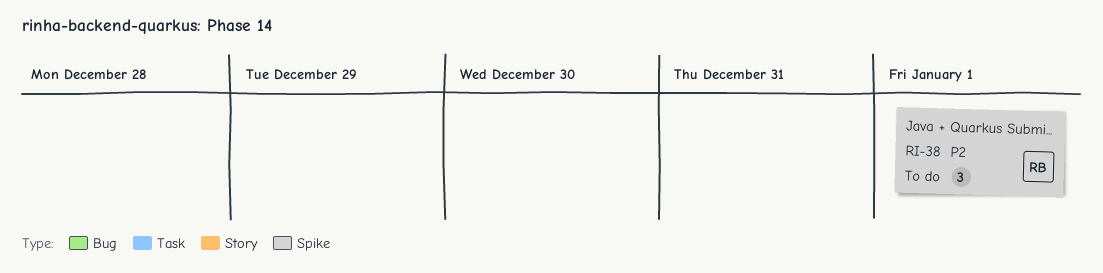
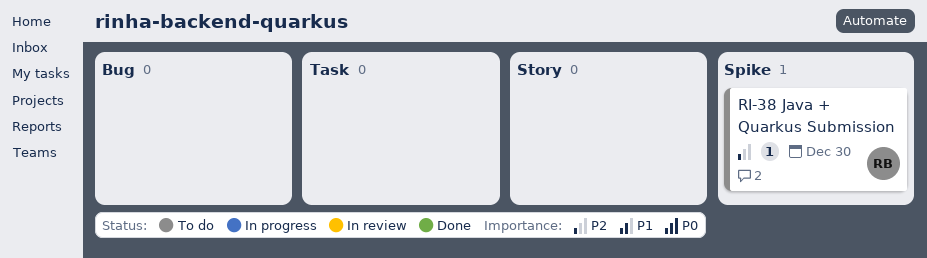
RI-38, estimate: 3 -> 1
RI-38, due: Jan 1 -> Dec 30

